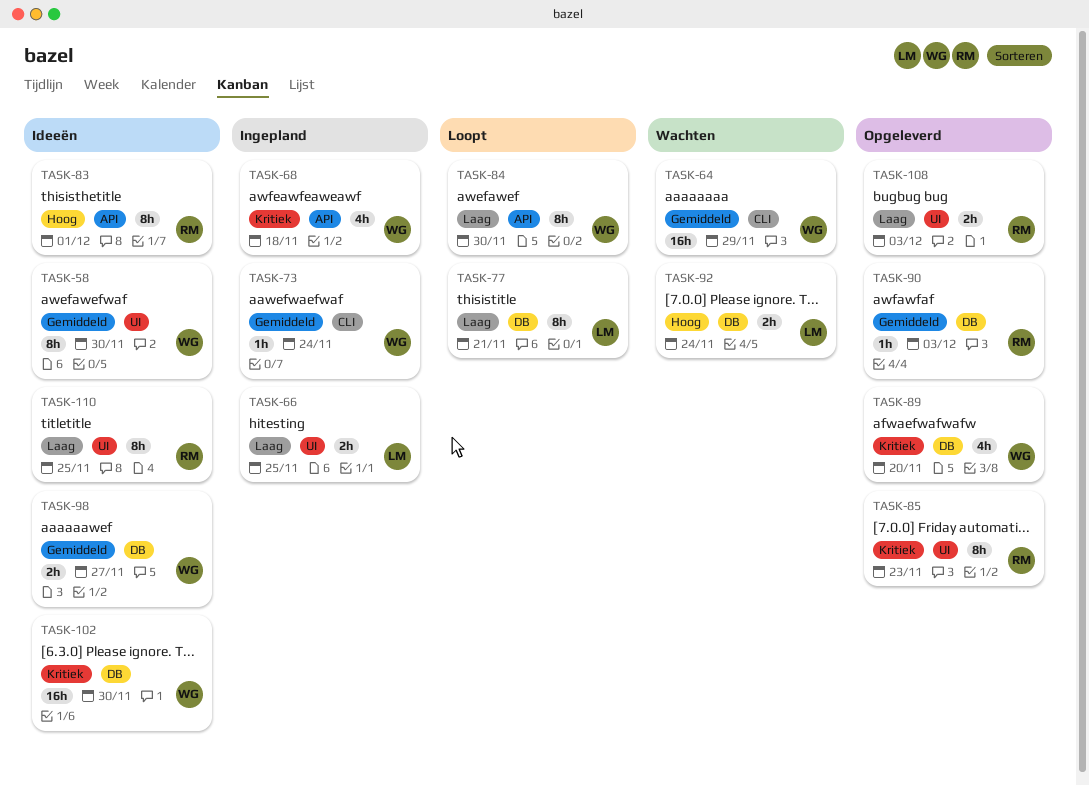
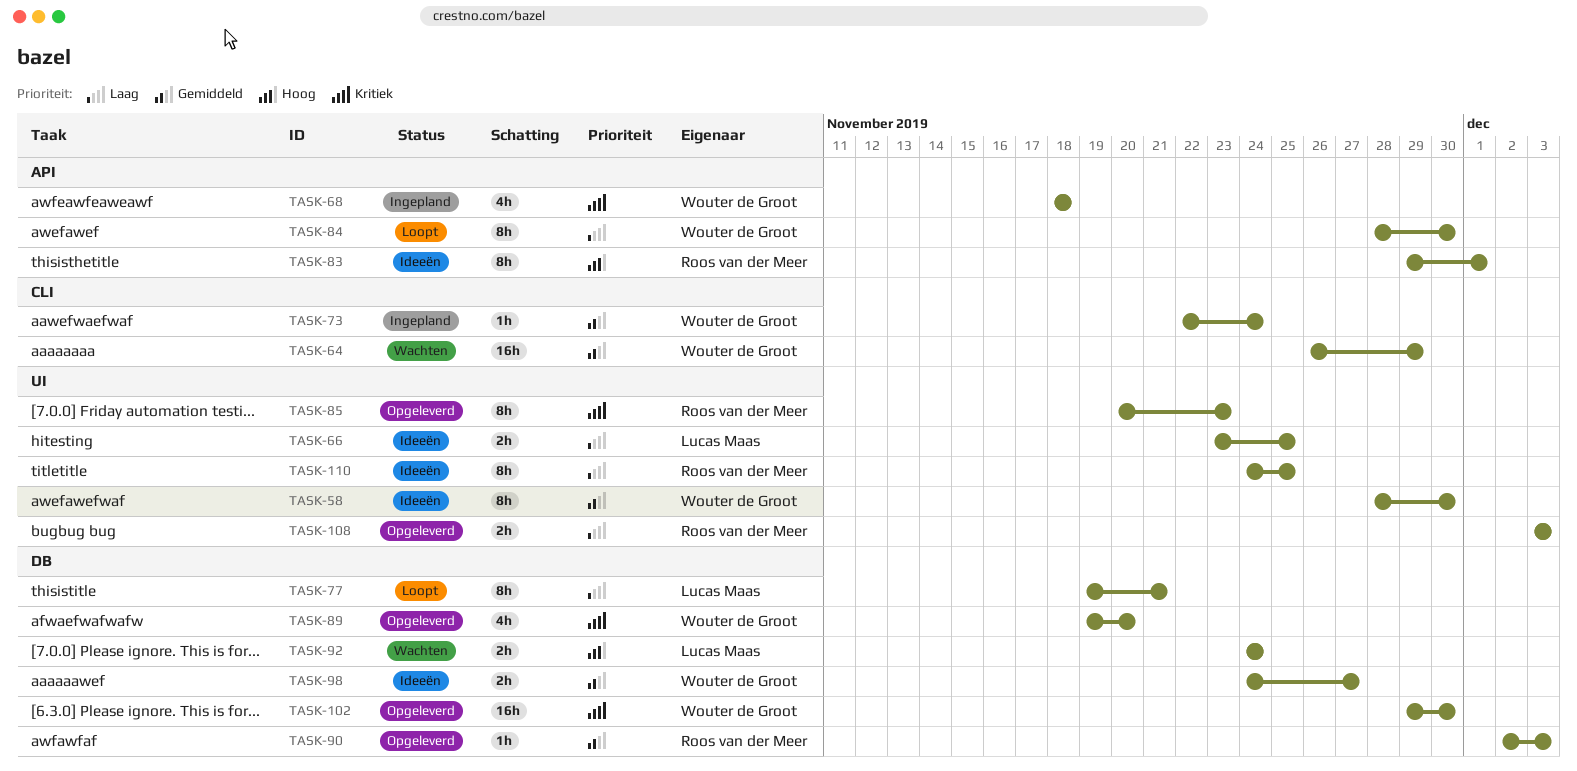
TASK-66, status: Ingepland -> Ideeën
TASK-102, status: Ideeën -> Opgeleverd

